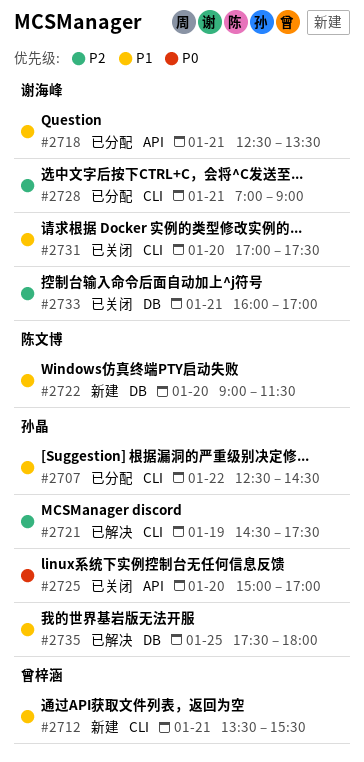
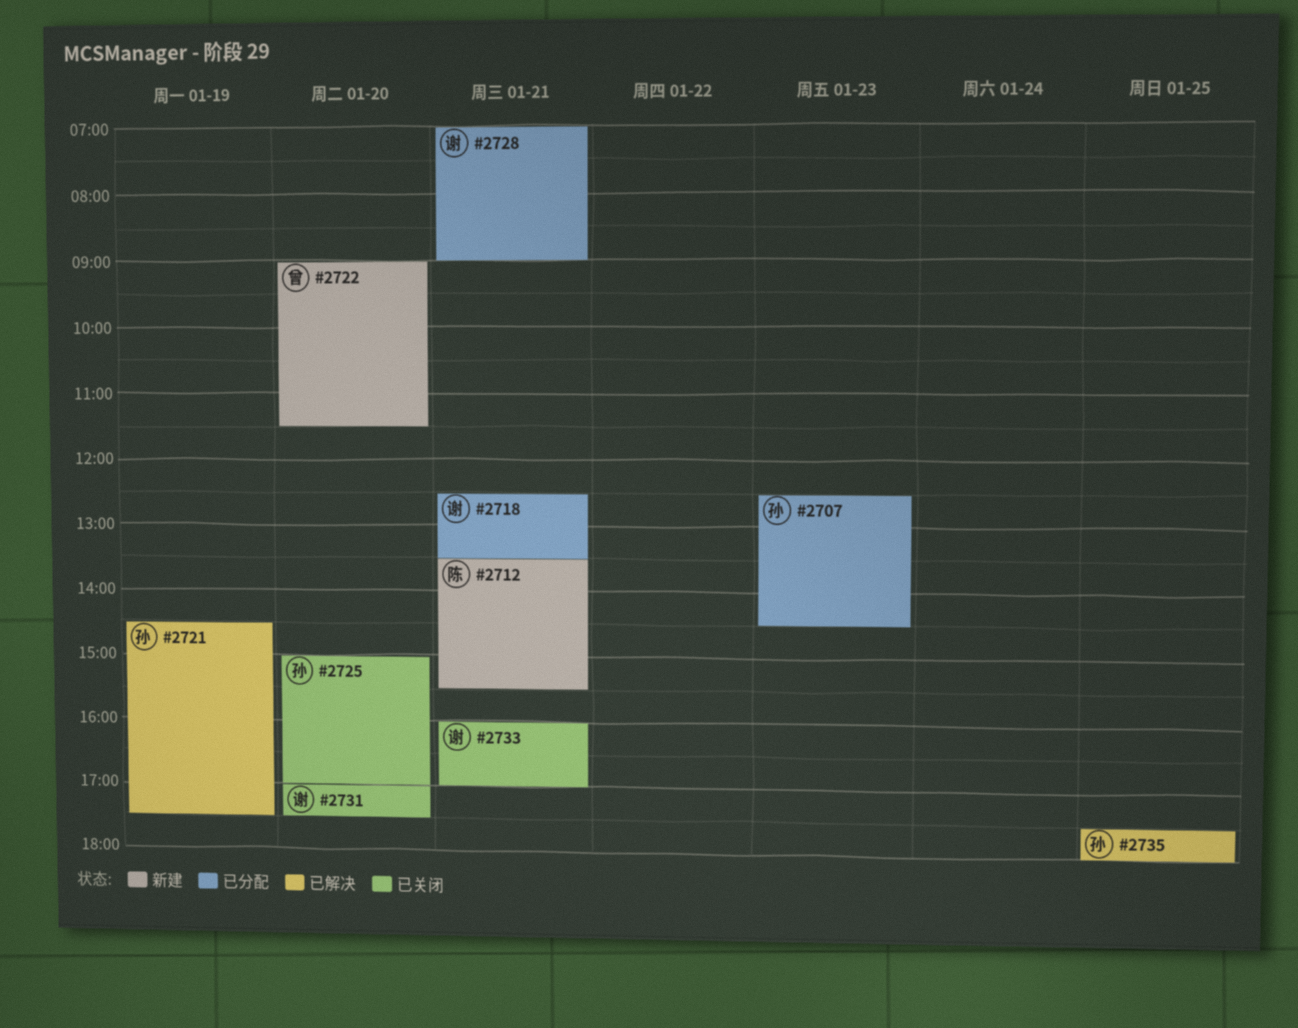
#2707, day: Jan 22 -> Jan 23
#2712, owner: 曾梓涵 -> 陈文博
#2722, owner: 陈文博 -> 曾梓涵

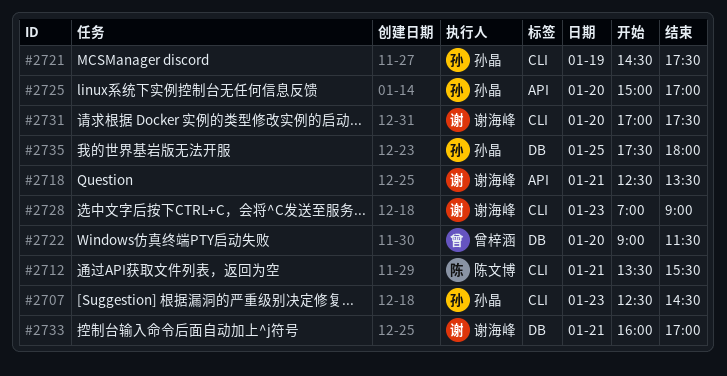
#2728, day: Jan 21 -> Jan 23

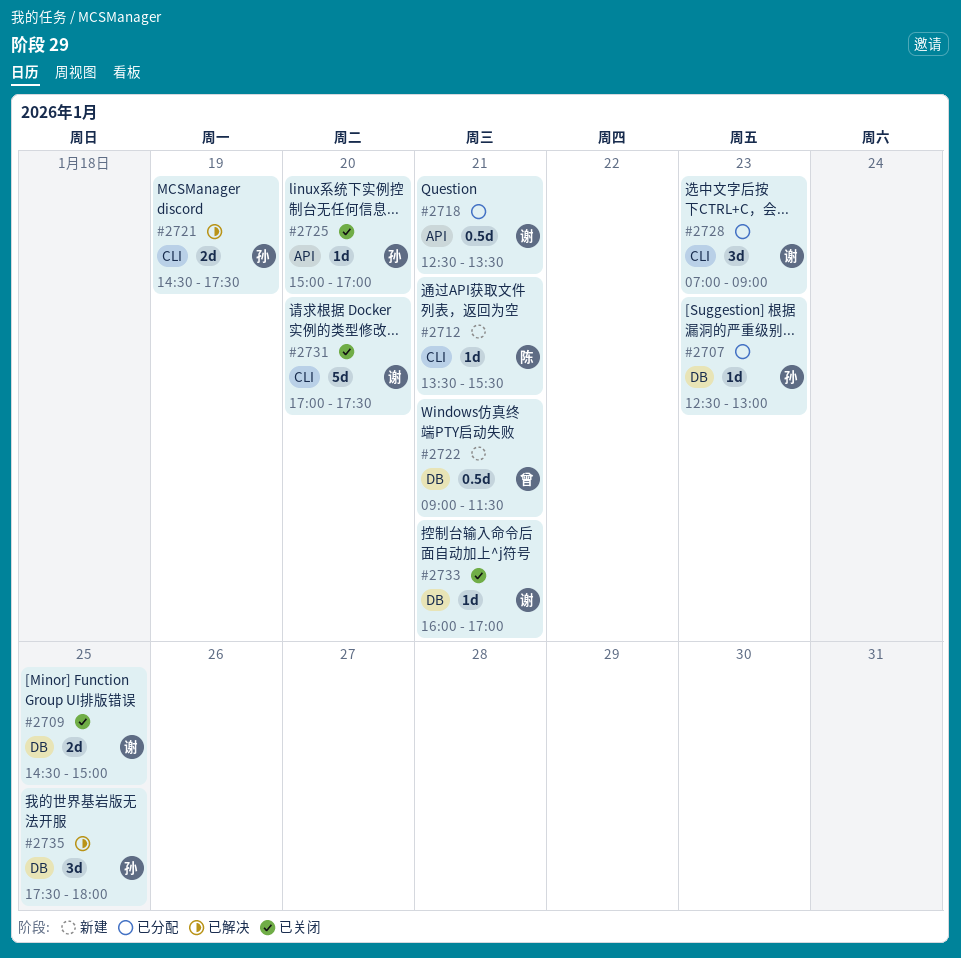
#2707, label: CLI -> DB
#2707, ends: 14:30 -> 13:00
#2709: none -> present
#2722, day: Jan 20 -> Jan 21

